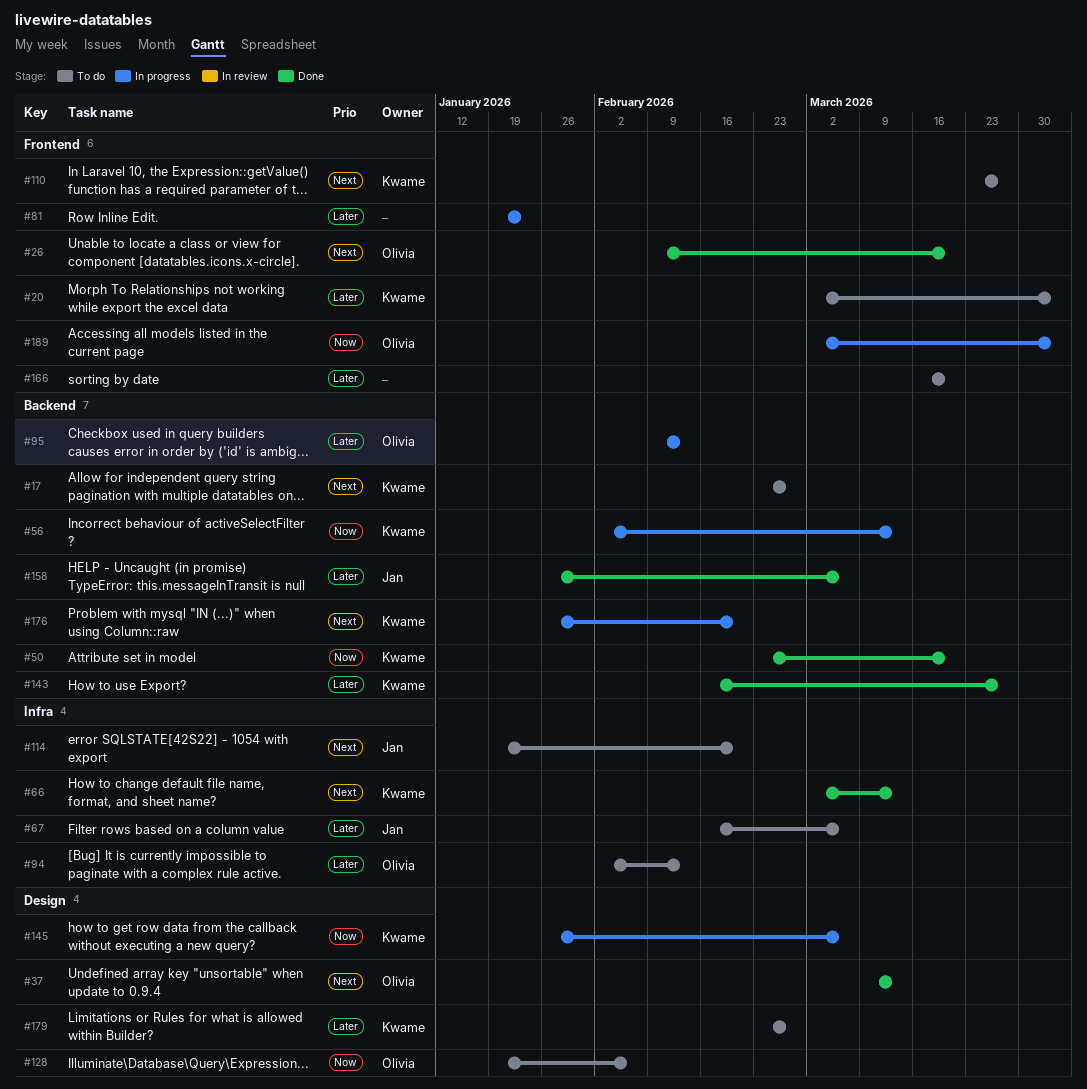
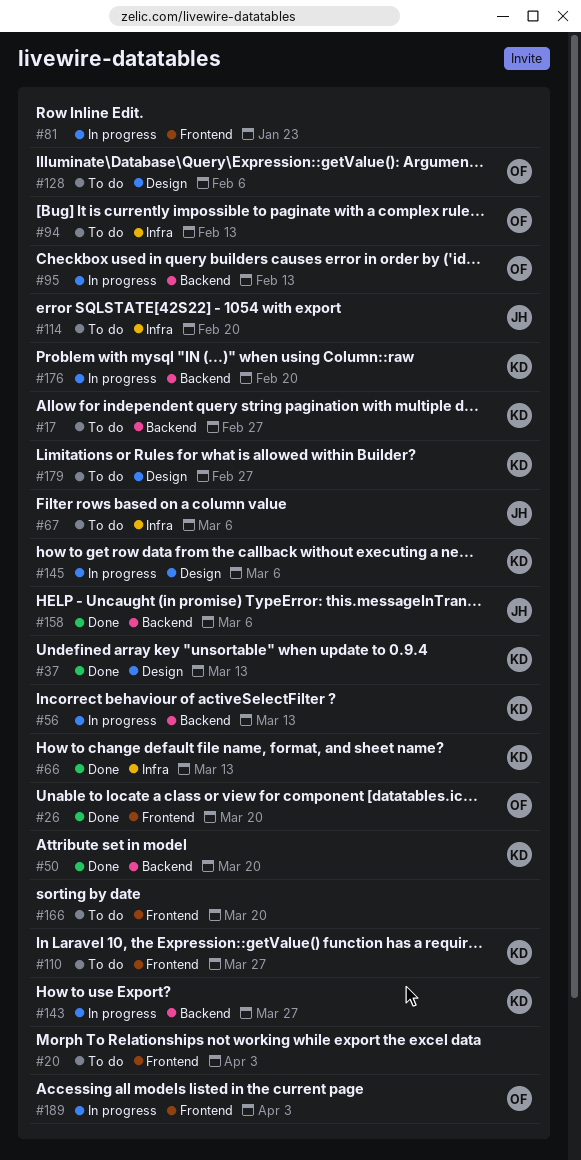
#20, owner: Kwame -> none
#37, owner: Olivia -> Kwame
#143, status: Done -> In progress

